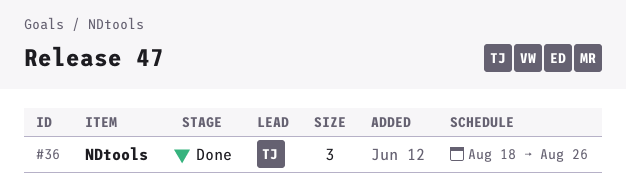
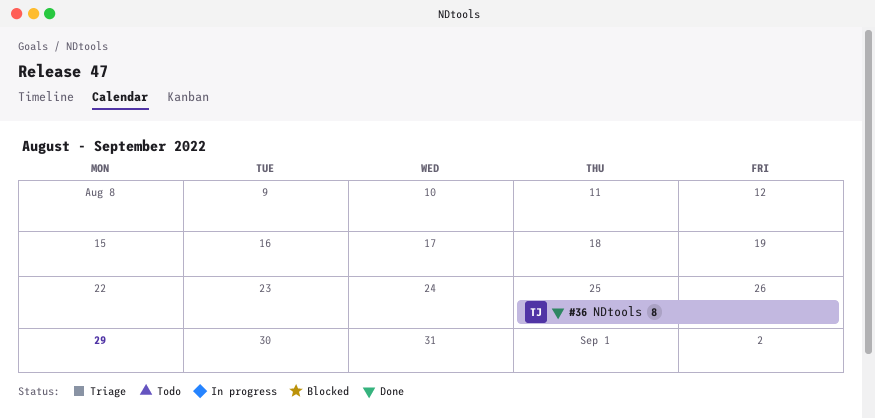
#36, estimate: 3 -> 8
#36, start: Aug 18 -> Aug 25

